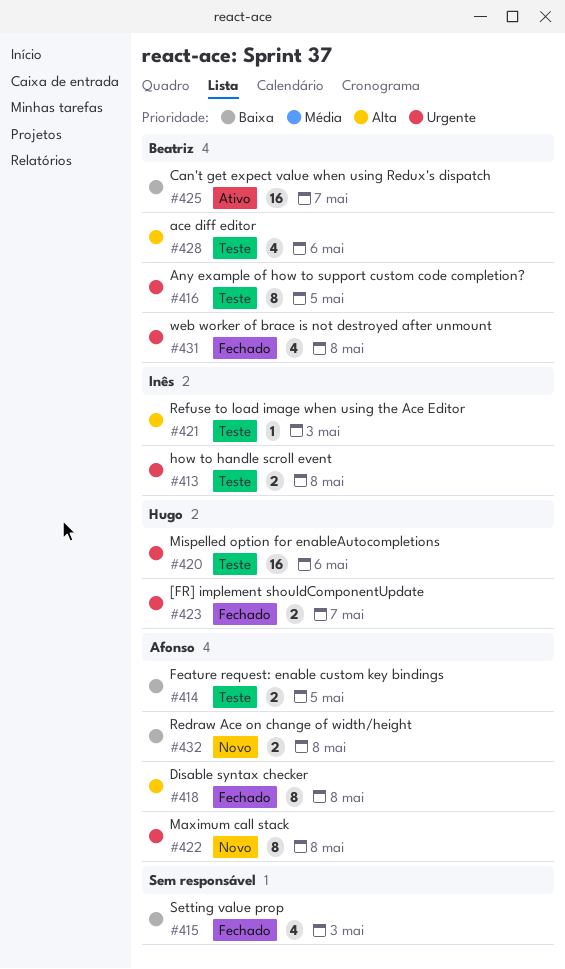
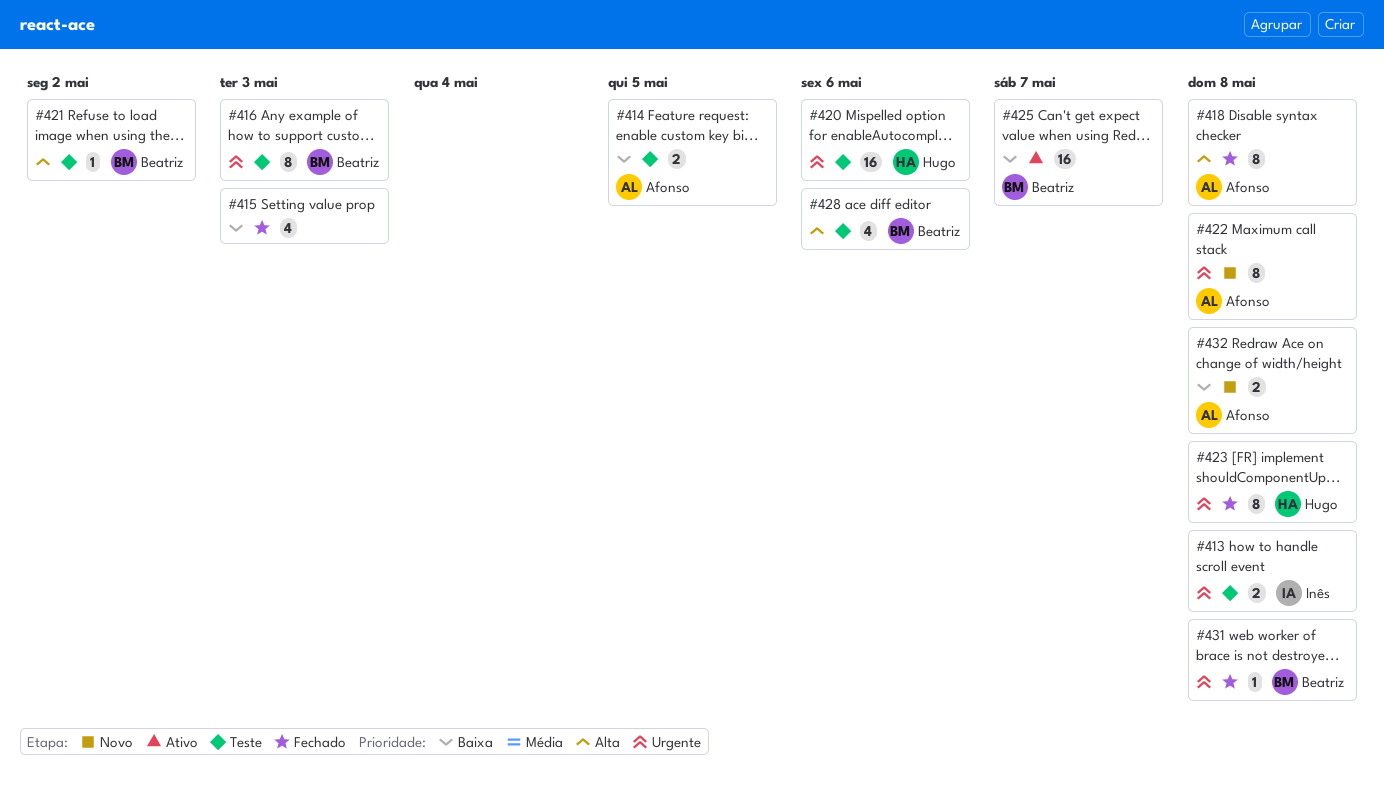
#416, due: May 5 -> May 3
#421, owner: Inês -> Beatriz
#421, due: May 3 -> May 2
#423, estimate: 2 -> 8
#423, due: May 7 -> May 8
#431, estimate: 4 -> 1

